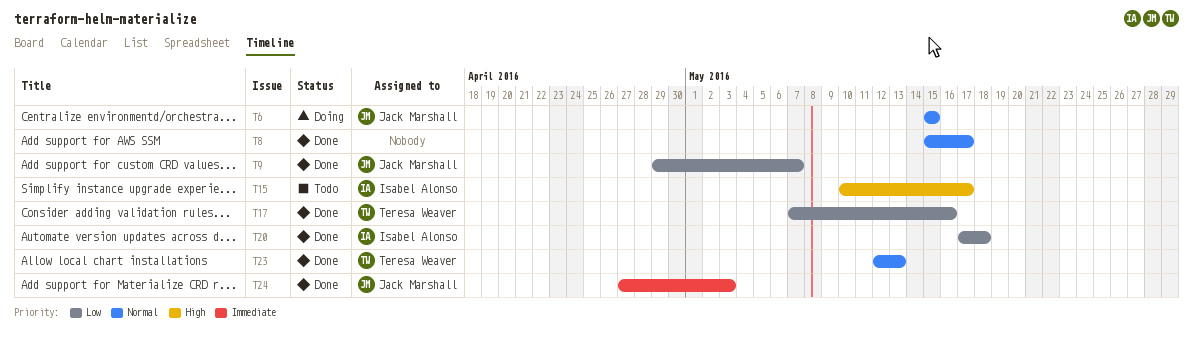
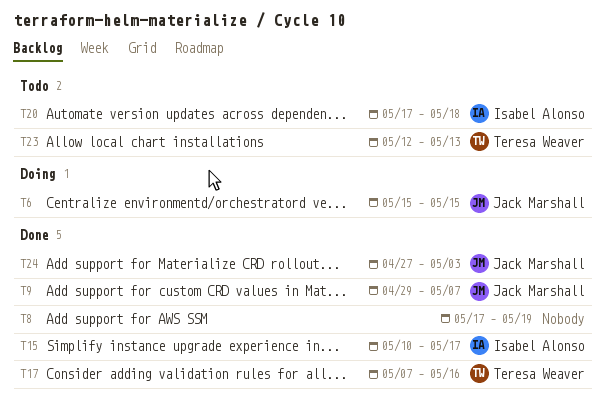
T8, start: May 15 -> May 17
T8, due: May 17 -> May 19
T15, status: Todo -> Done
T20, status: Done -> Todo
T23, status: Done -> Todo

